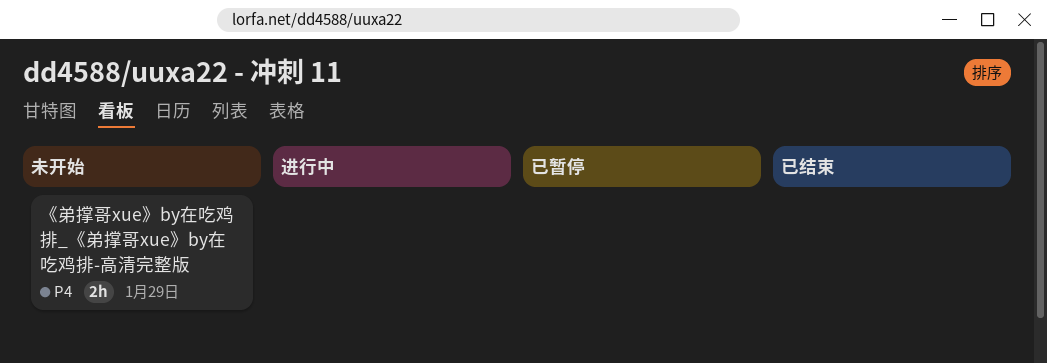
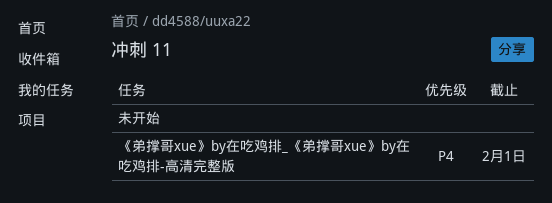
《弟撑哥xue》by在吃鸡排_《弟撑哥xue》by在吃鸡排-高清完整版, due: Jan 29 -> Feb 1

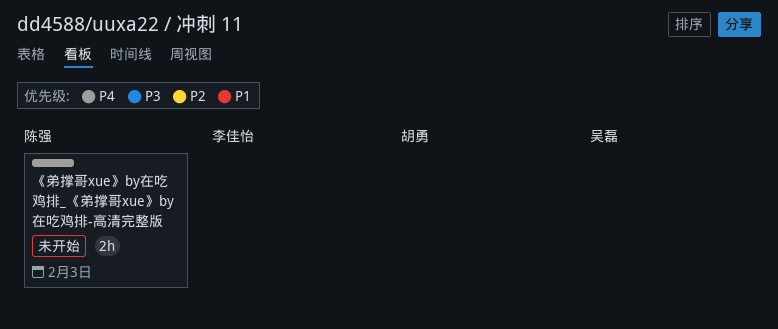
《弟撑哥xue》by在吃鸡排_《弟撑哥xue》by在吃鸡排-高清完整版, due: Feb 1 -> Feb 3

